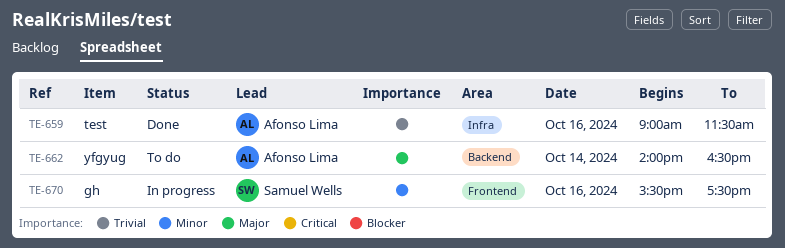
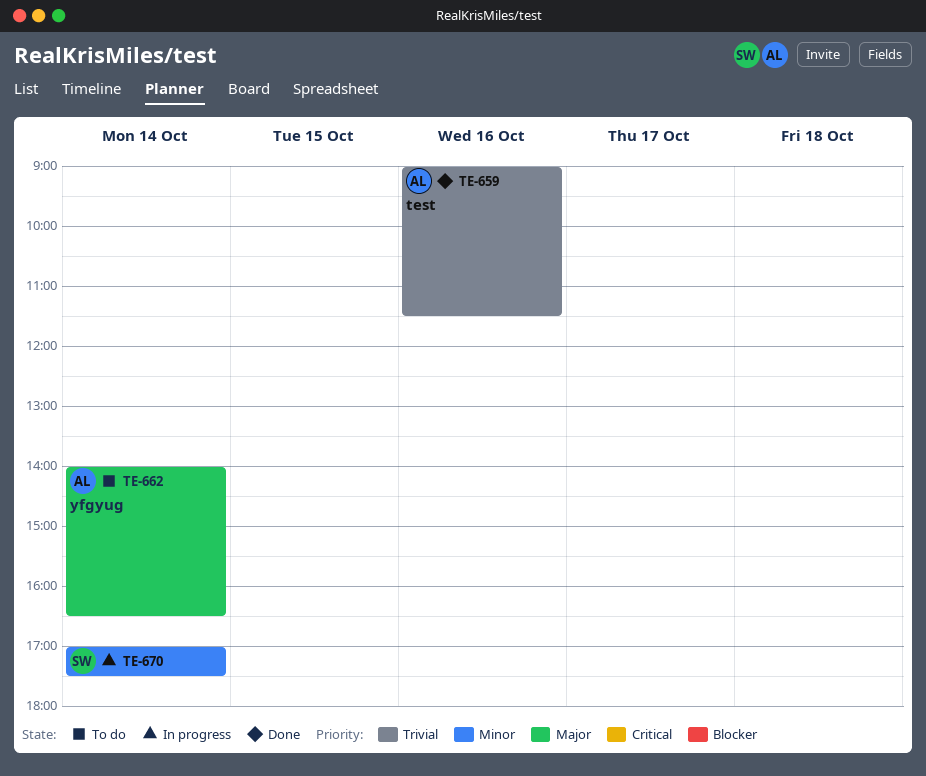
TE-670, day: Oct 16 -> Oct 14
TE-670, begins: 15:30 -> 17:00

